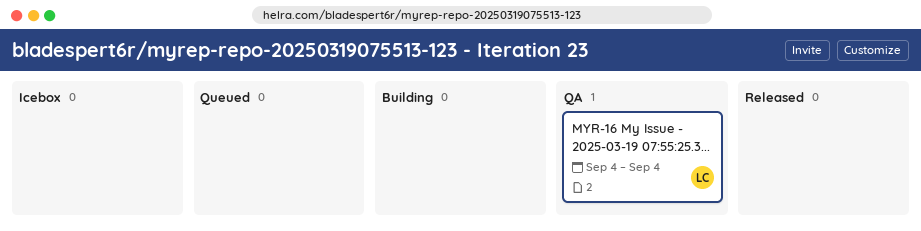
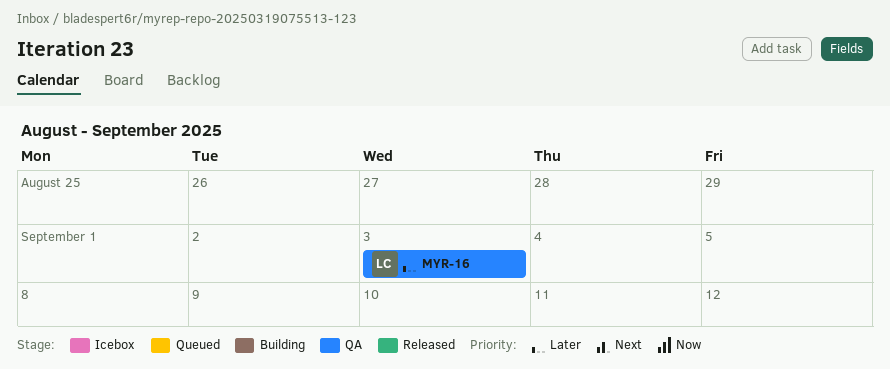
MYR-16, start: Sep 4 -> Sep 3
MYR-16, due: Sep 4 -> Sep 3

